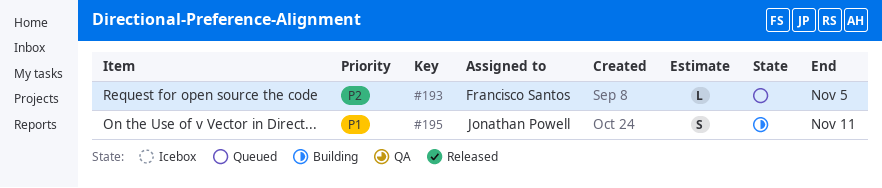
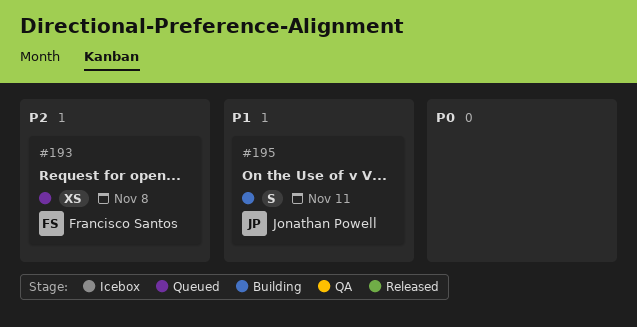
#193, estimate: L -> XS
#193, due: Nov 5 -> Nov 8

